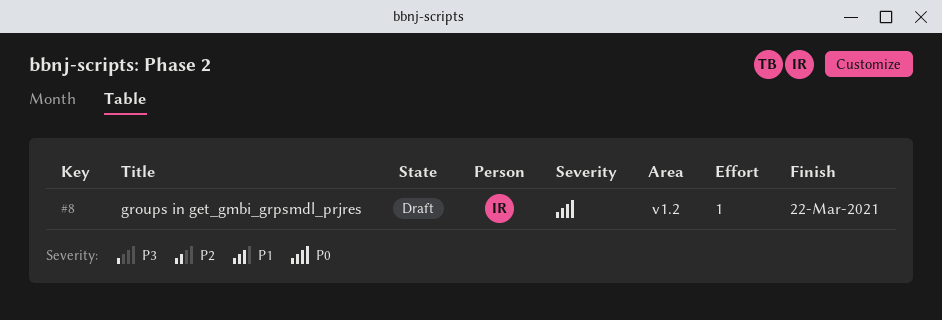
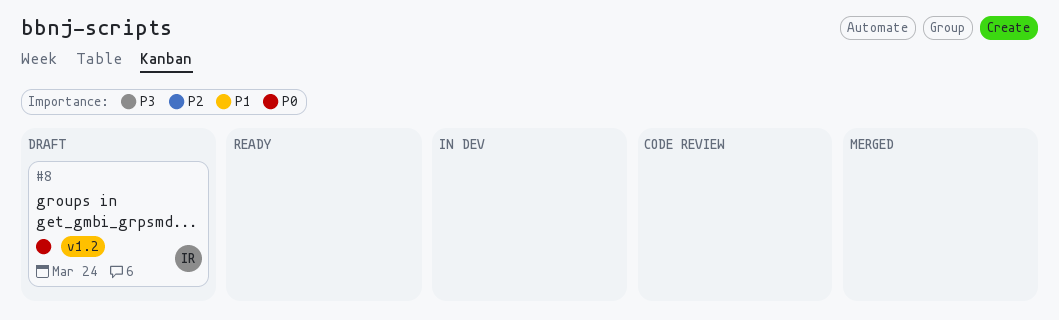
#8, due: Mar 22 -> Mar 24

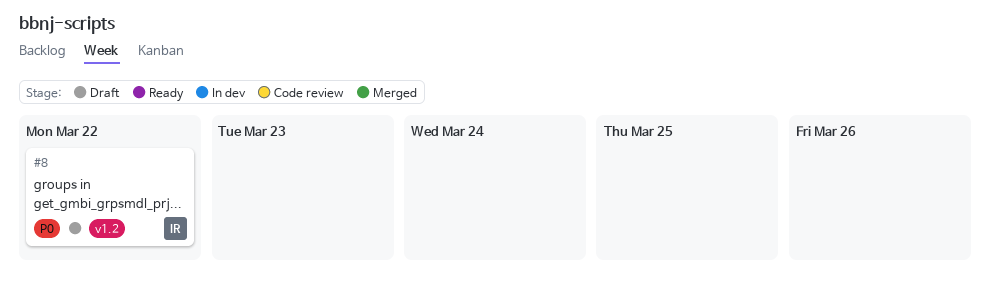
#8, due: Mar 24 -> Mar 22

